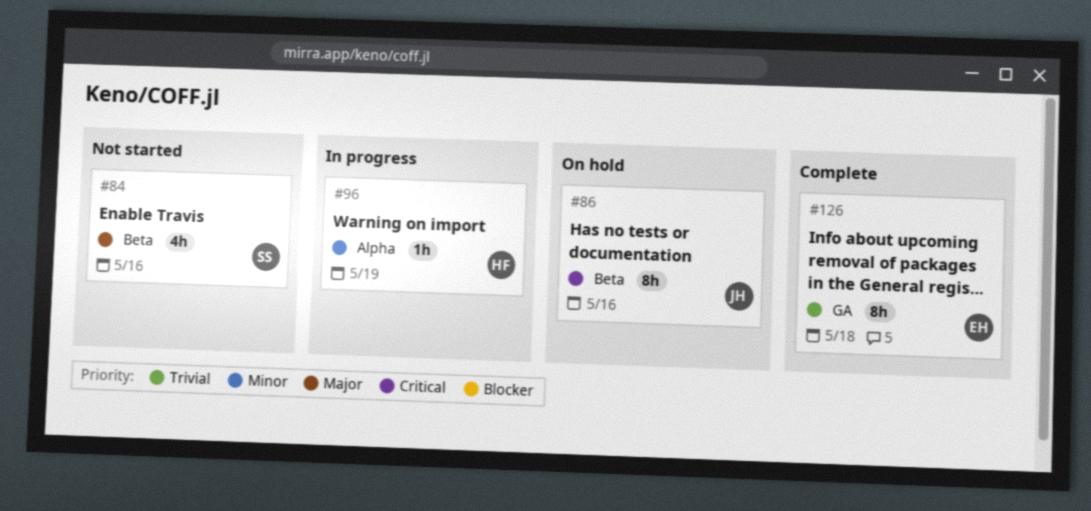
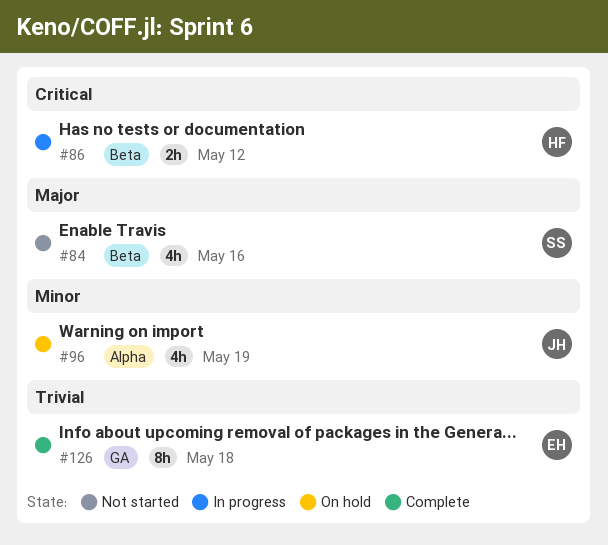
#86, status: On hold -> In progress
#86, owner: JH -> HF
#86, estimate: 8h -> 2h
#86, due: May 16 -> May 12
#96, status: In progress -> On hold
#96, owner: HF -> JH
#96, estimate: 1h -> 4h

